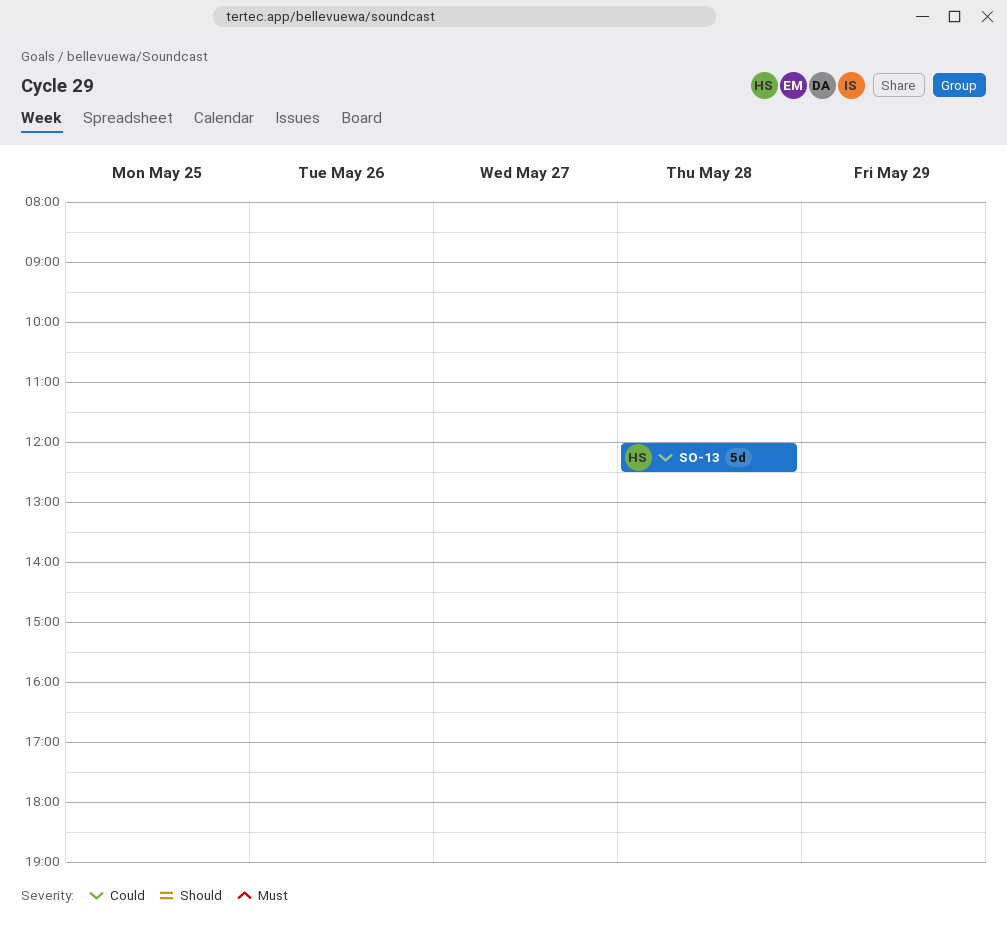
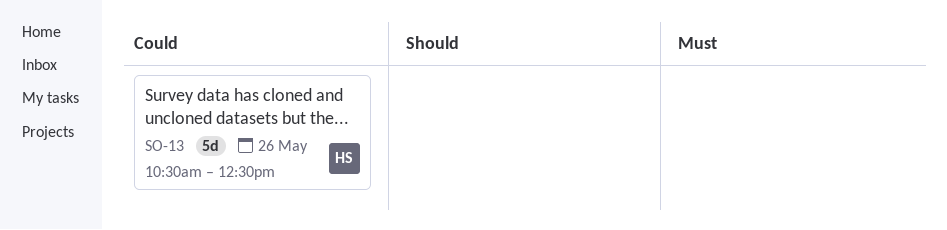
SO-13, day: May 28 -> May 26
SO-13, begins: 12:00 -> 10:30

